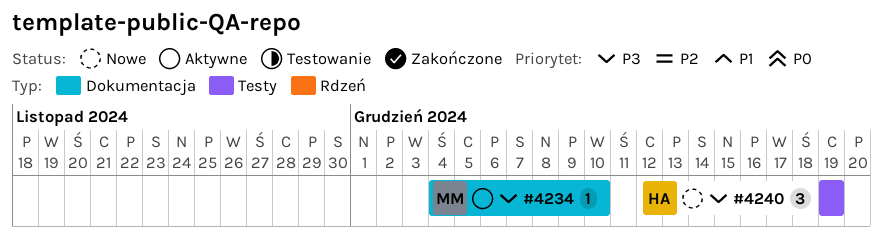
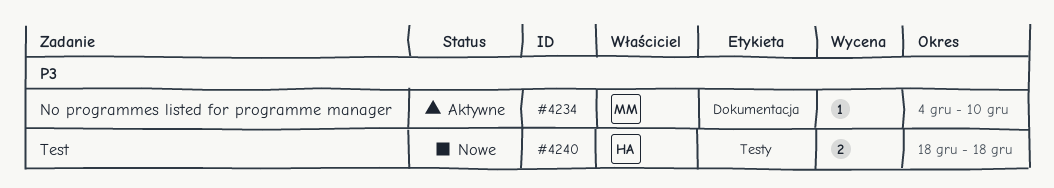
#4240, estimate: 3 -> 2
#4240, start: Dec 19 -> Dec 18
#4240, due: Dec 19 -> Dec 18

